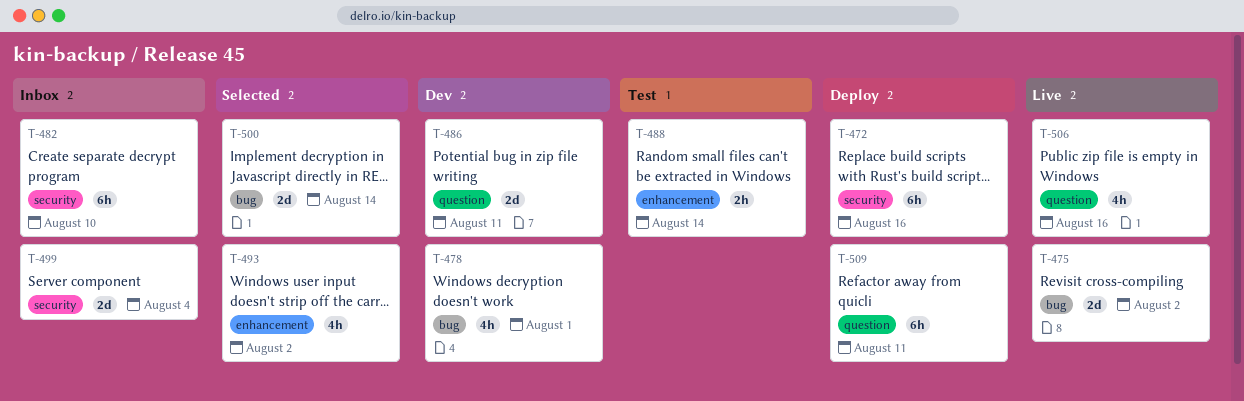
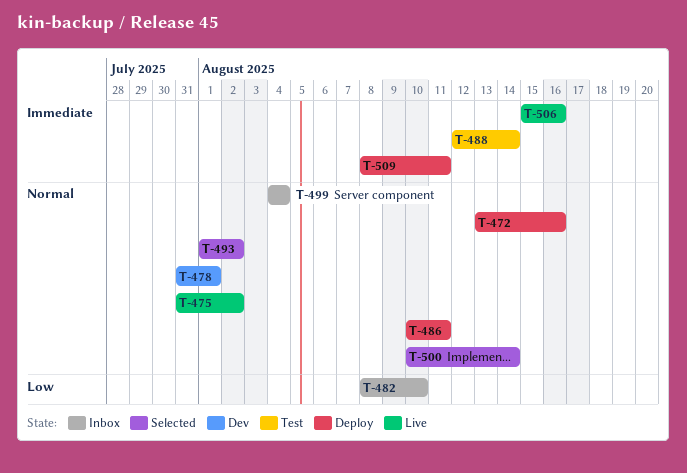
T-486, status: Dev -> Deploy

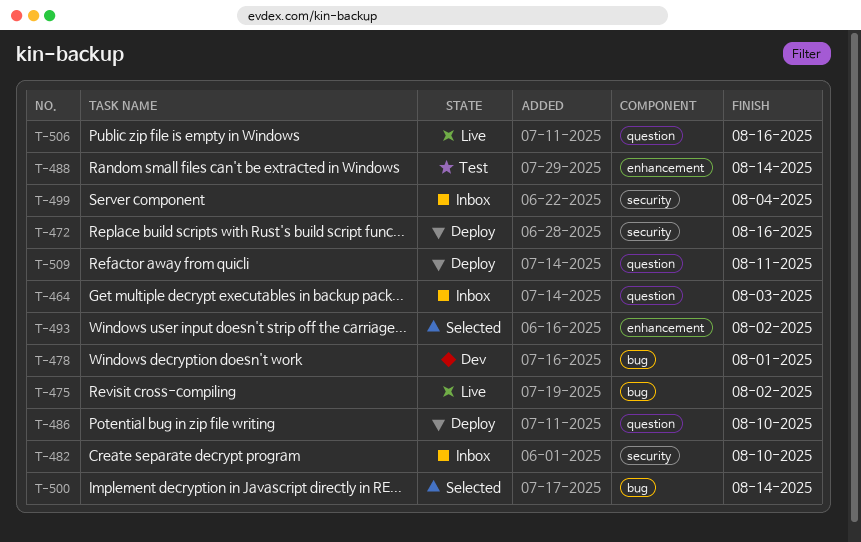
T-464: none -> present
T-486, due: Aug 11 -> Aug 10

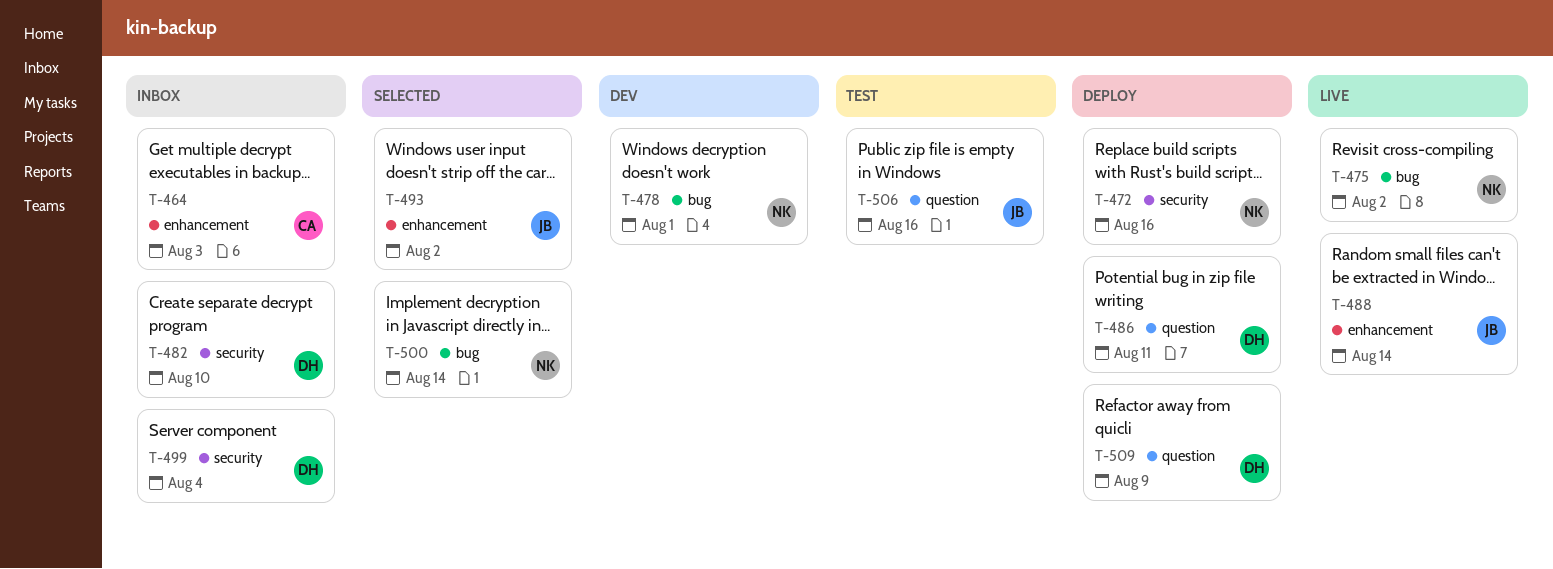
T-464, label: question -> enhancement
T-486, due: Aug 10 -> Aug 11
T-488, status: Test -> Live
T-506, status: Live -> Test
T-509, due: Aug 11 -> Aug 9

